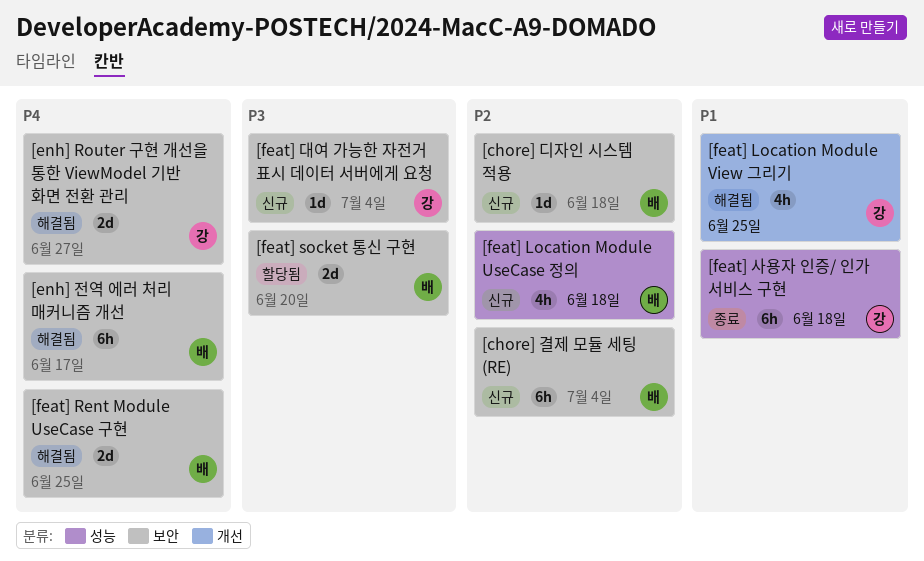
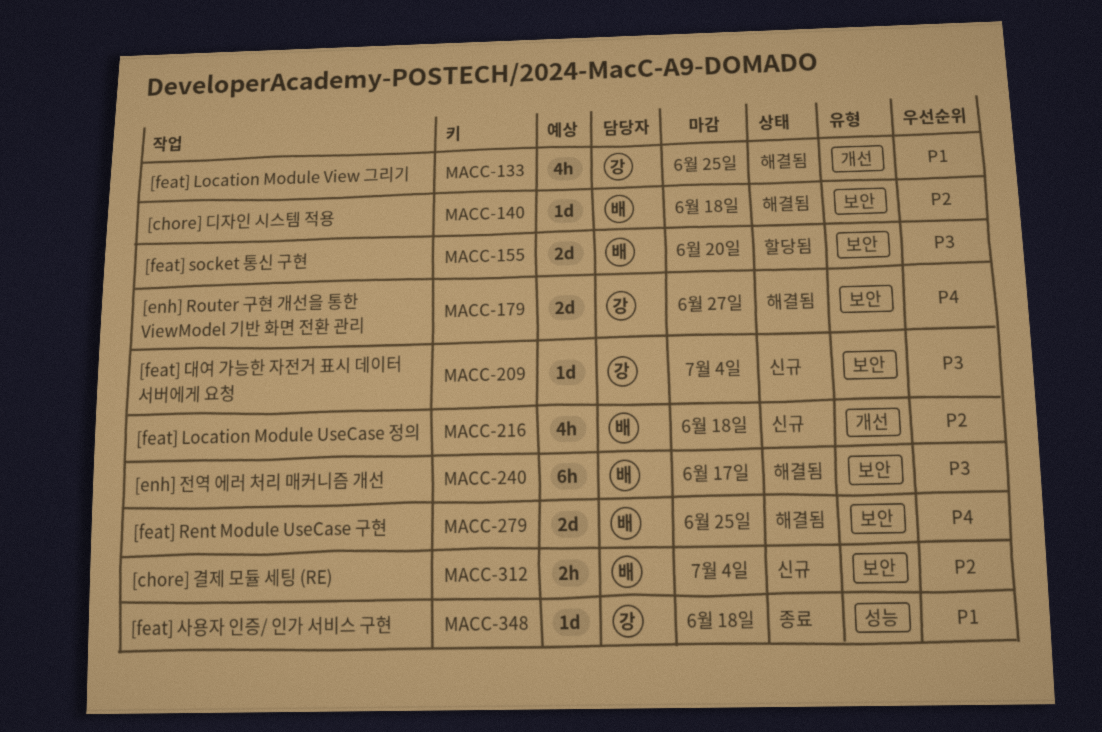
[chore] 결제 모듈 세팅 (RE), estimate: 6h -> 2h
[chore] 디자인 시스템 적용, status: 신규 -> 해결됨
[enh] 전역 에러 처리 매커니즘 개선, priority: P4 -> P3
[feat] Location Module UseCase 정의, label: 성능 -> 개선
[feat] 사용자 인증/ 인가 서비스 구현, estimate: 6h -> 1d

